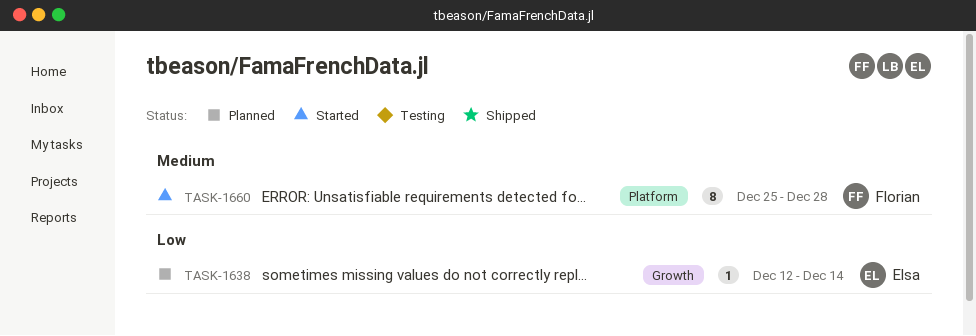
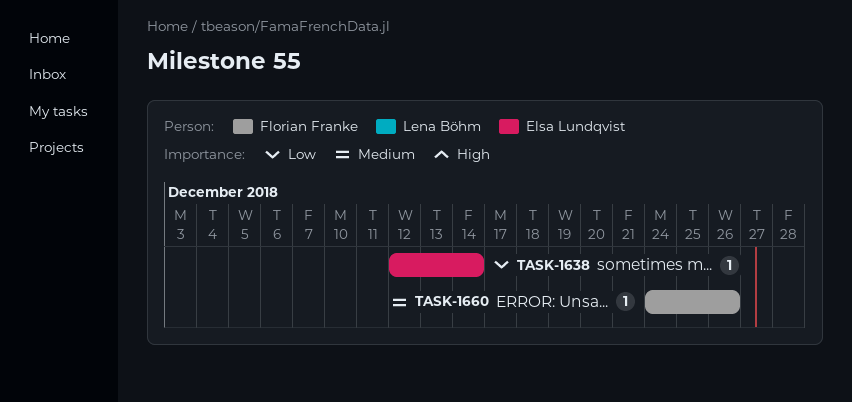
TASK-1660, estimate: 8 -> 1
TASK-1660, start: Dec 25 -> Dec 24
TASK-1660, due: Dec 28 -> Dec 26

